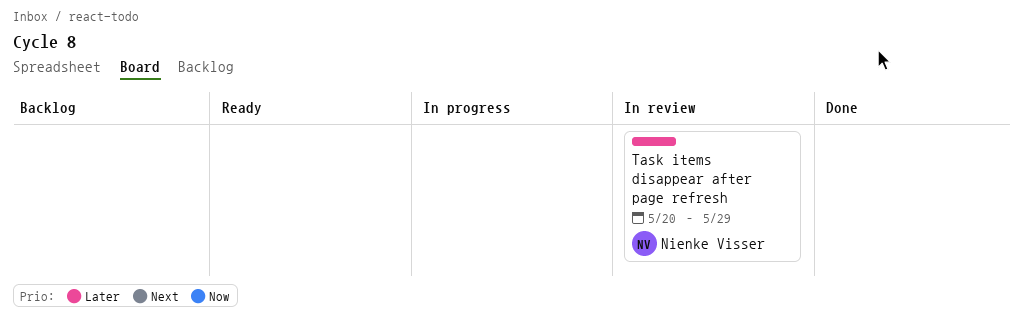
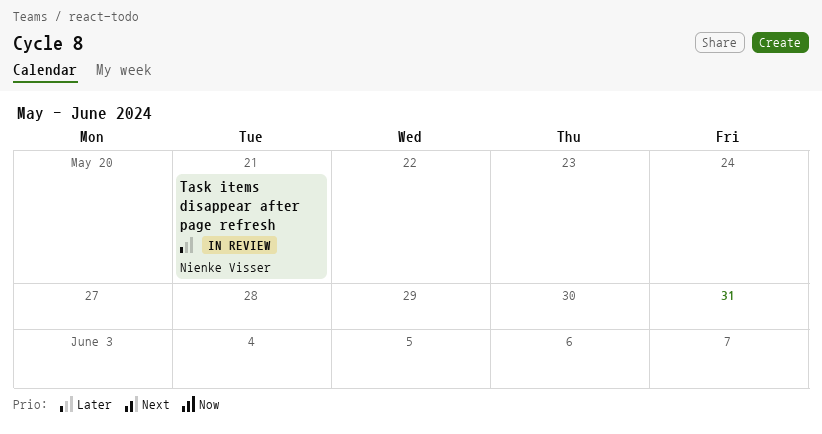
Task items disappear after page refresh, due: May 29 -> May 21

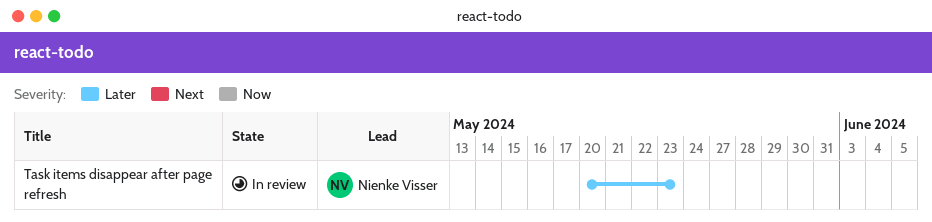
Task items disappear after page refresh, due: May 21 -> May 23

